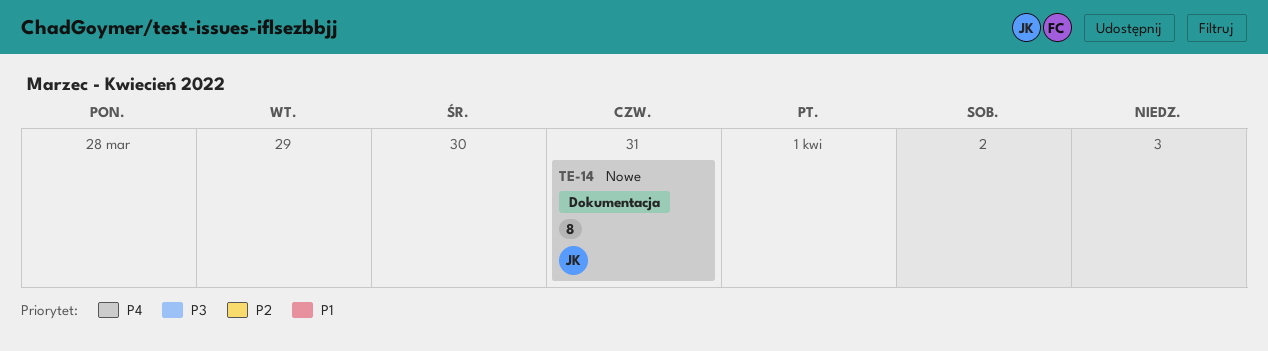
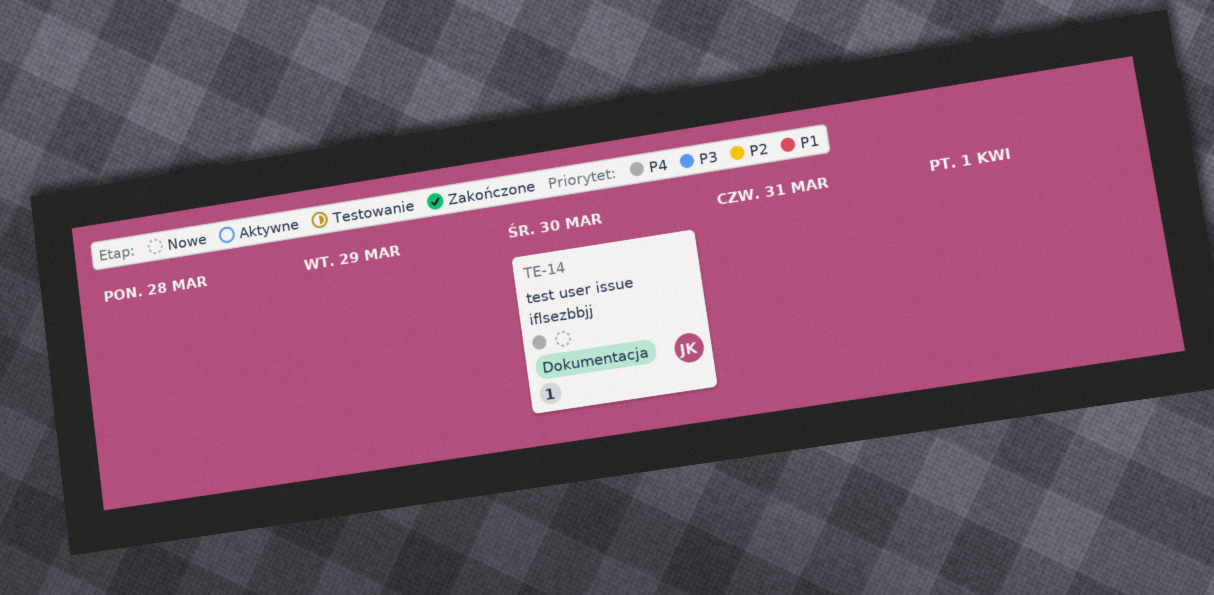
TE-14, estimate: 8 -> 1
TE-14, due: Mar 31 -> Mar 30

